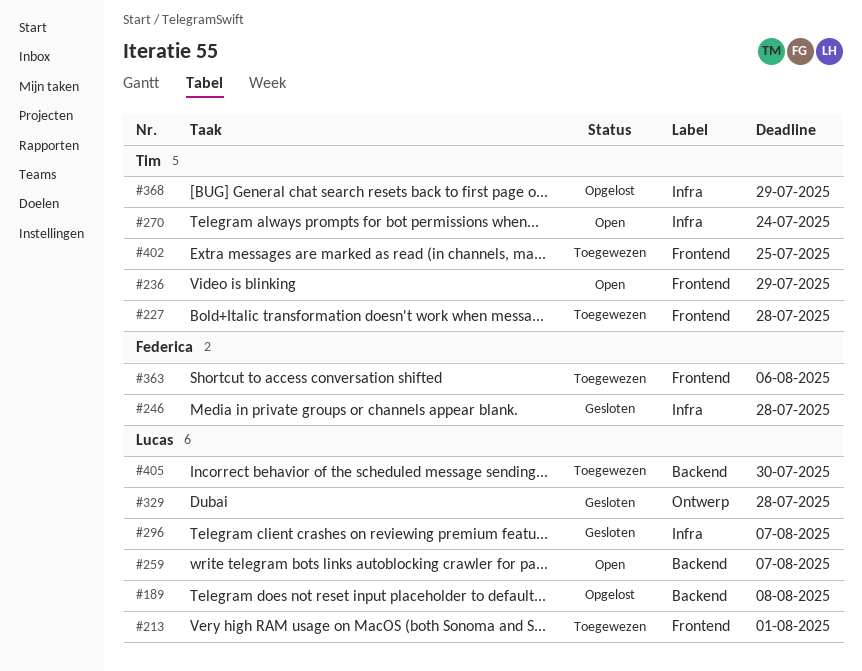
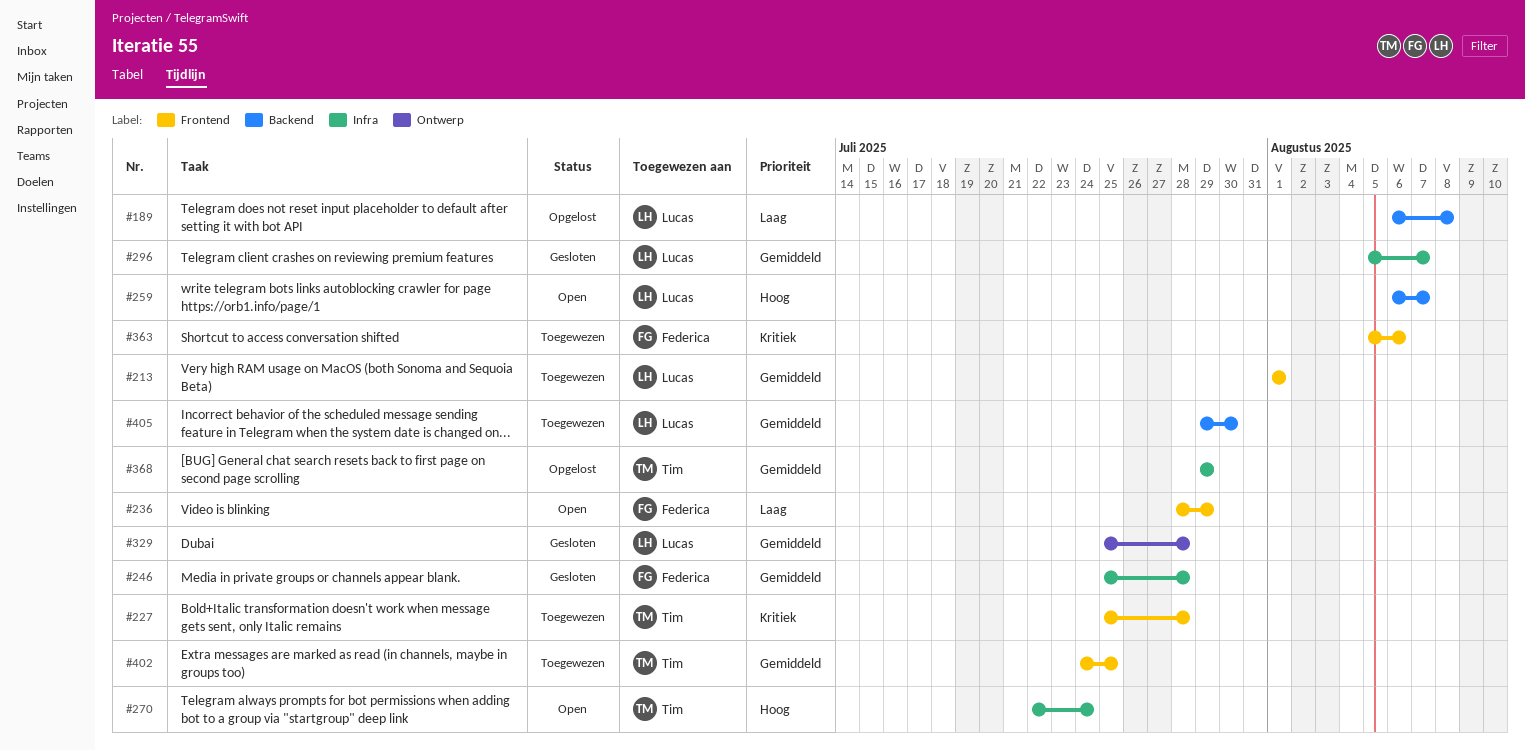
#236, owner: Tim -> Federica

